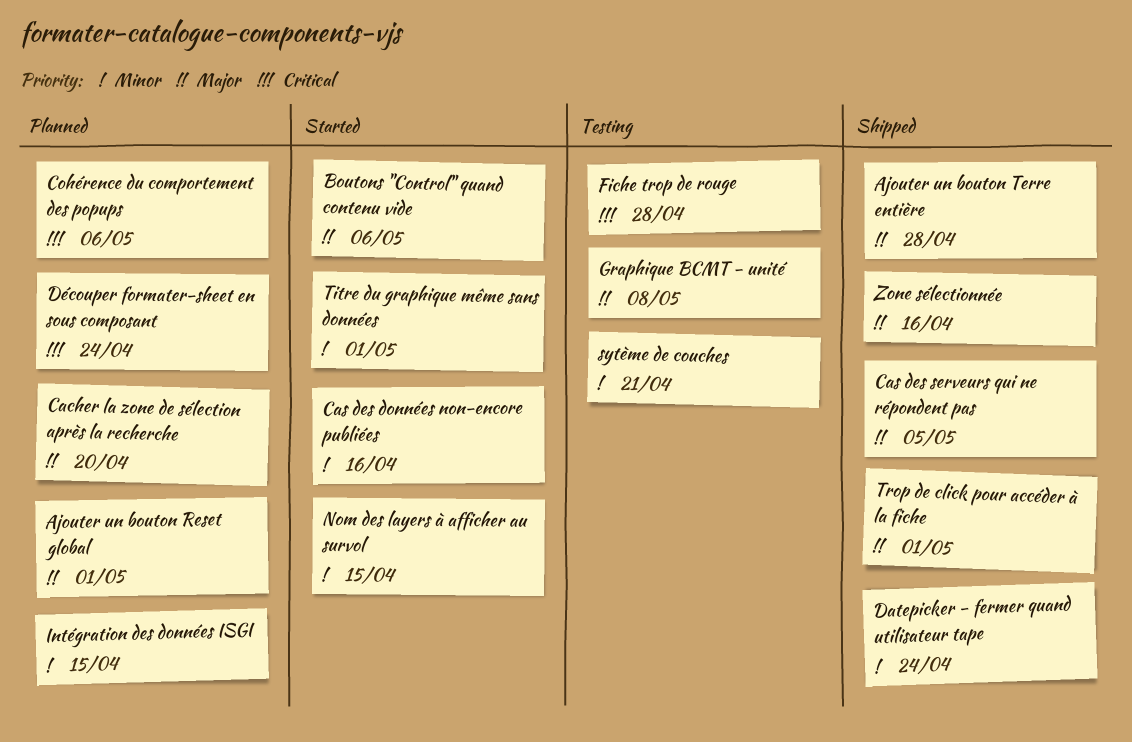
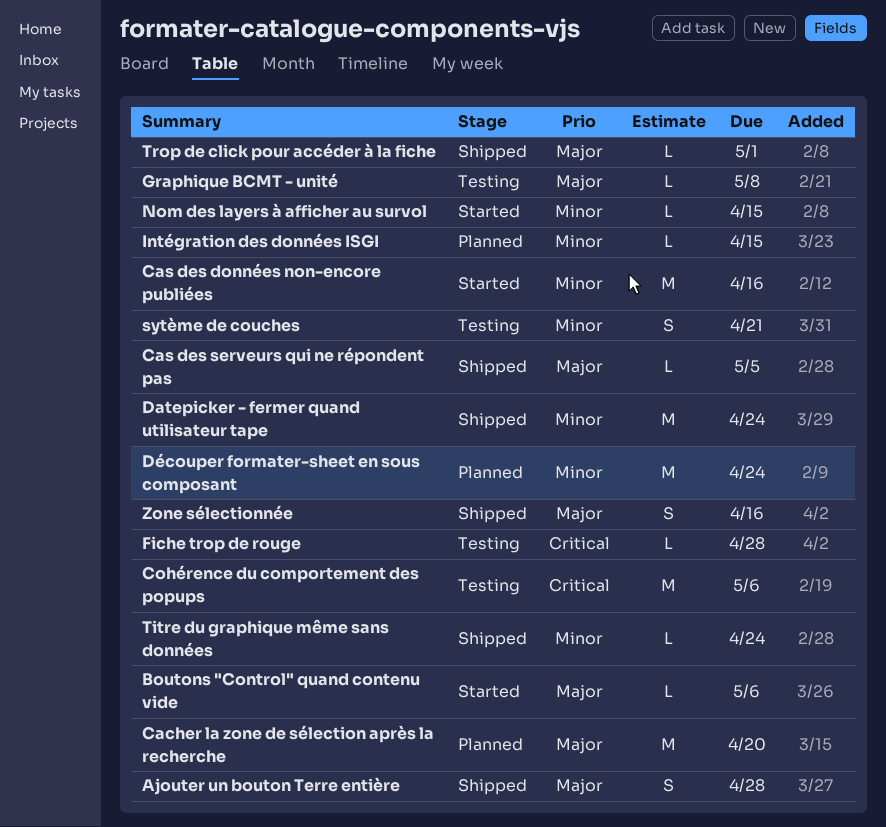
Ajouter un bouton Reset global: present -> none
Cohérence du comportement des popups, status: Planned -> Testing
Découper formater-sheet en sous composant, priority: Critical -> Minor
Titre du graphique même sans données, status: Started -> Shipped
Titre du graphique même sans données, due: May 1 -> Apr 24

